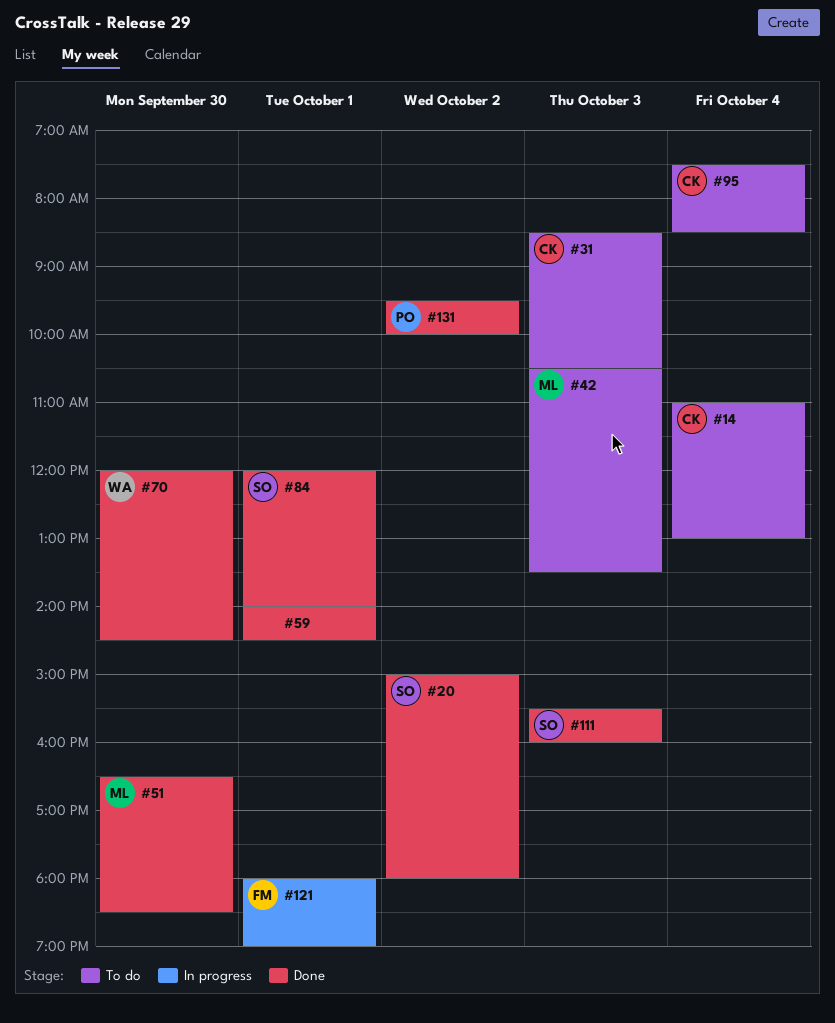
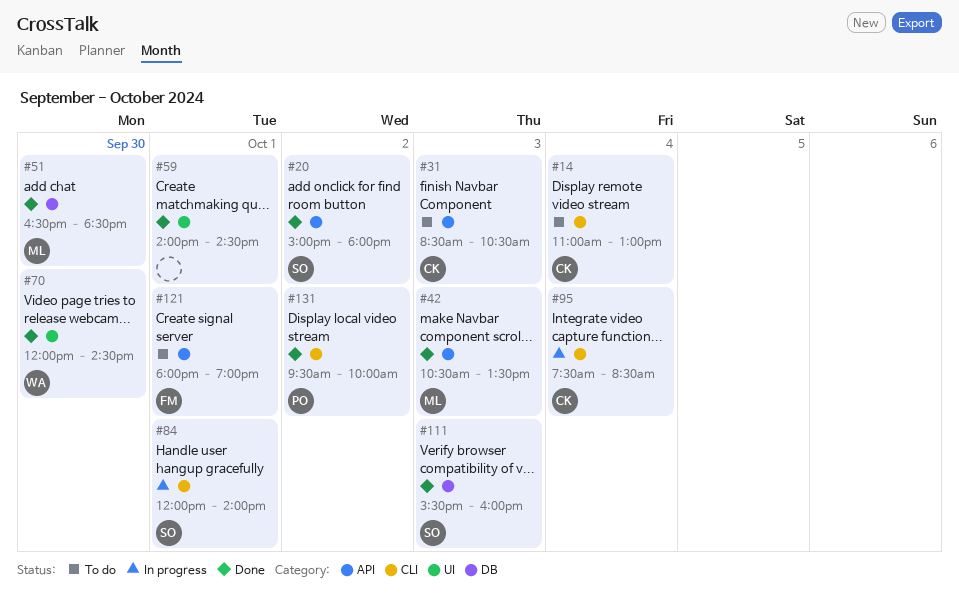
#42, status: To do -> Done
#84, status: Done -> In progress
#95, status: To do -> In progress
#121, status: In progress -> To do

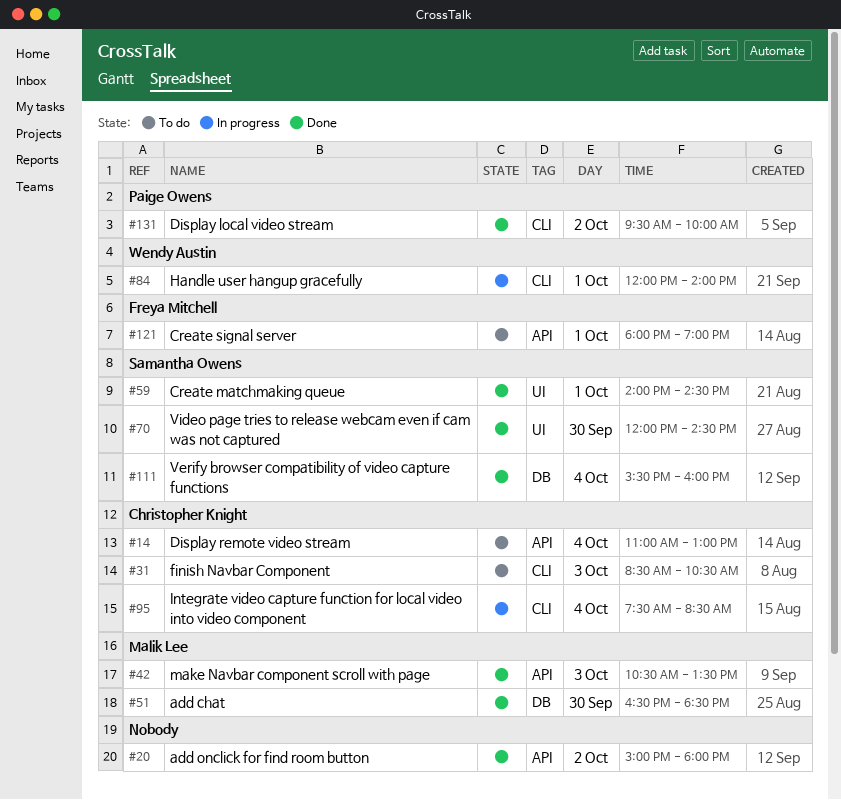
#14, label: CLI -> API
#20, owner: Samantha Owens -> none
#31, label: API -> CLI
#59, owner: none -> Samantha Owens
#70, owner: Wendy Austin -> Samantha Owens
#84, owner: Samantha Owens -> Wendy Austin
#111, day: Oct 3 -> Oct 4

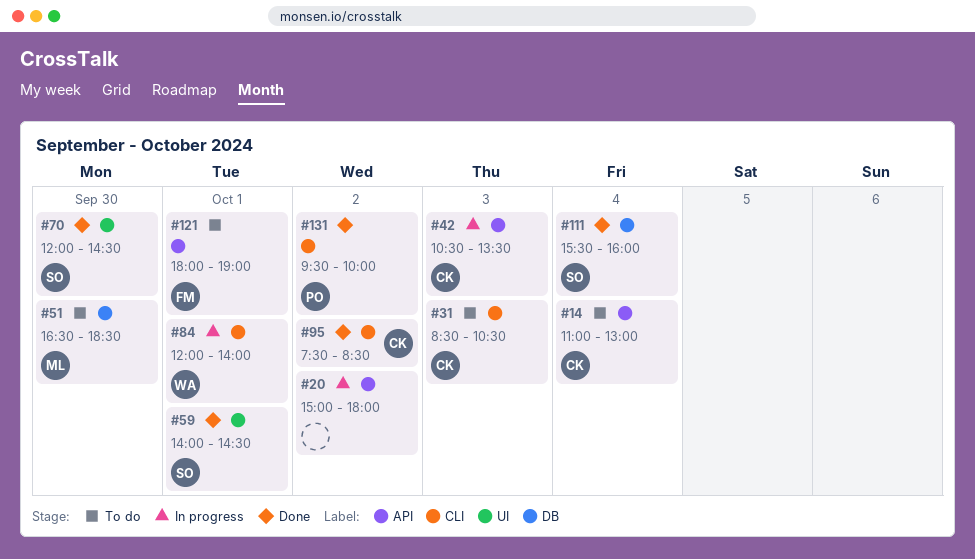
#20, status: Done -> In progress
#42, status: Done -> In progress
#42, owner: Malik Lee -> Christopher Knight
#51, status: Done -> To do
#95, status: In progress -> Done
#95, day: Oct 4 -> Oct 2

